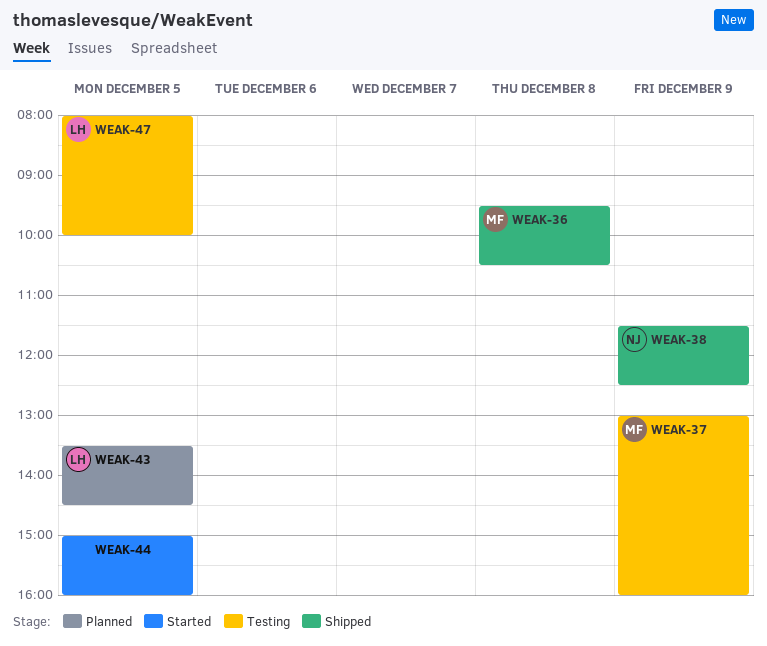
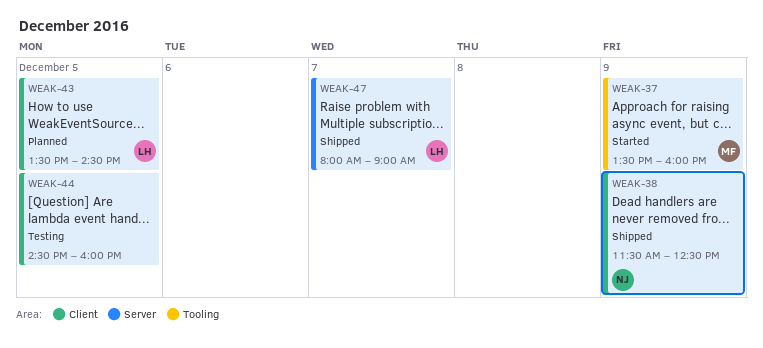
WEAK-36: present -> none
WEAK-37, status: Testing -> Started
WEAK-37, begins: 13:00 -> 13:30
WEAK-44, status: Started -> Testing
WEAK-44, begins: 15:00 -> 14:30
WEAK-47, status: Testing -> Shipped
WEAK-47, day: Dec 5 -> Dec 7
WEAK-47, ends: 10:00 -> 09:00

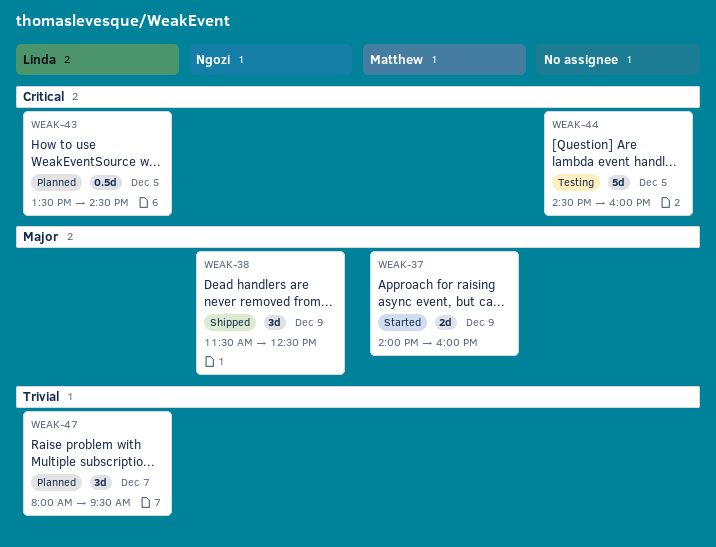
WEAK-37, begins: 13:30 -> 14:00
WEAK-47, status: Shipped -> Planned
WEAK-47, ends: 09:00 -> 09:30

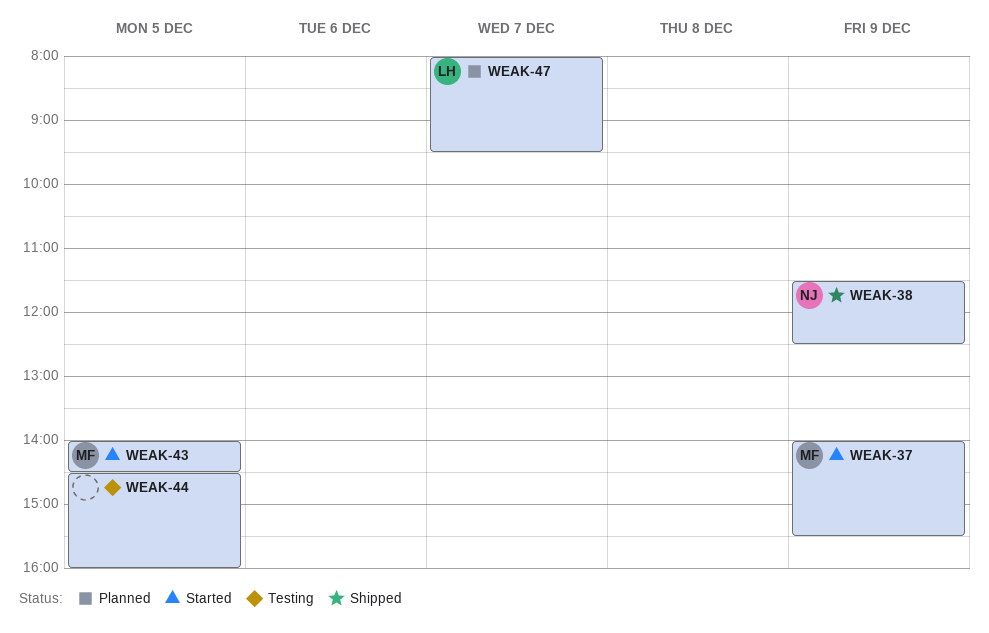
WEAK-37, ends: 16:00 -> 15:30
WEAK-43, status: Planned -> Started
WEAK-43, owner: Linda -> Matthew
WEAK-43, begins: 13:30 -> 14:00

